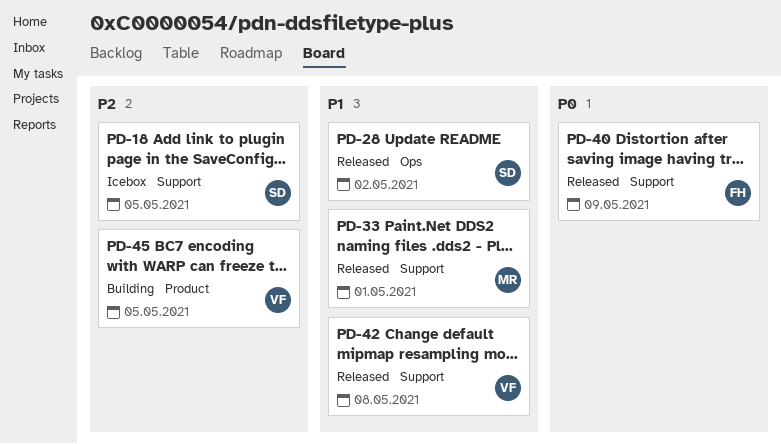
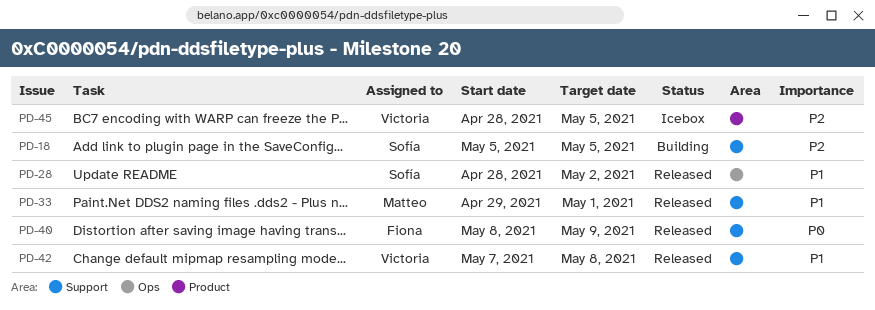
PD-18, status: Icebox -> Building
PD-45, status: Building -> Icebox

